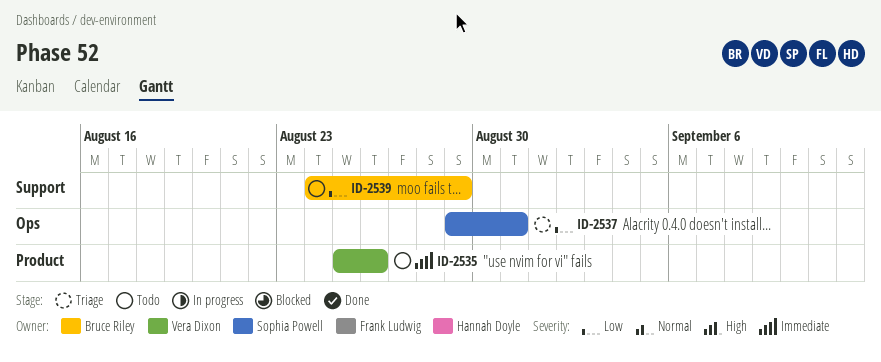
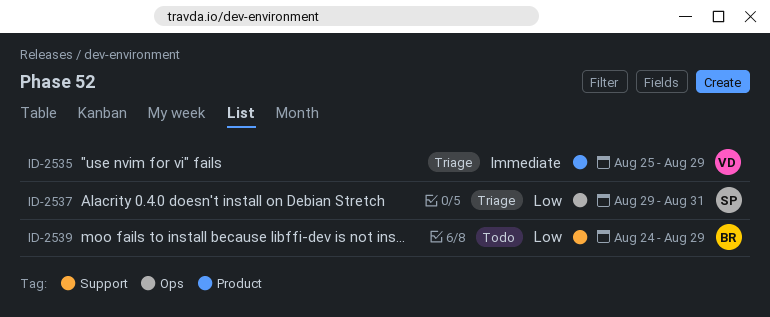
ID-2535, status: Todo -> Triage
ID-2535, due: Aug 26 -> Aug 29

